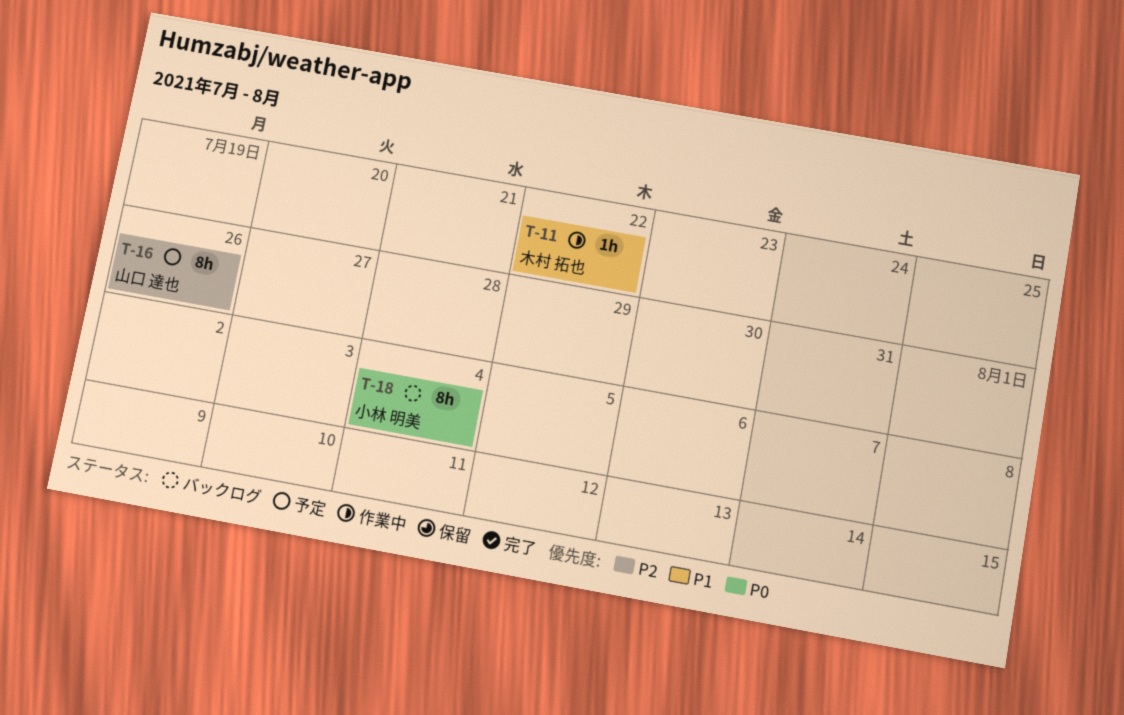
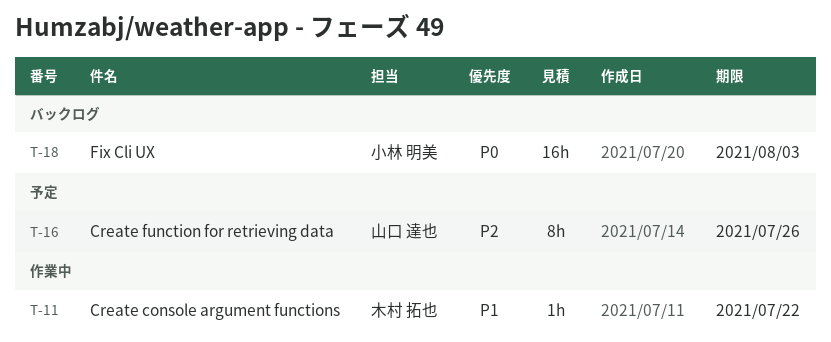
T-18, estimate: 8h -> 16h
T-18, due: Aug 4 -> Aug 3

